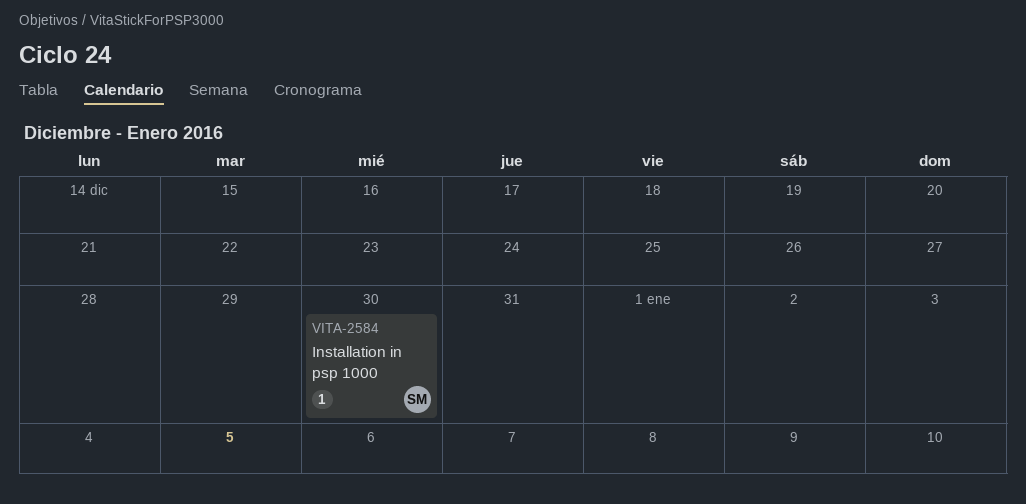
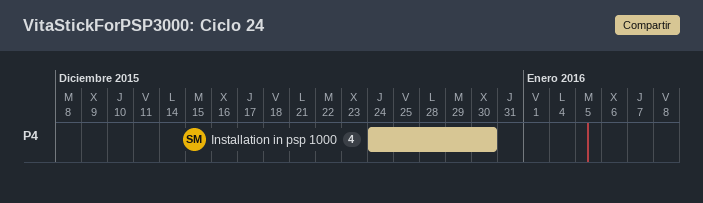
Installation in psp 1000, estimate: 1 -> 4

